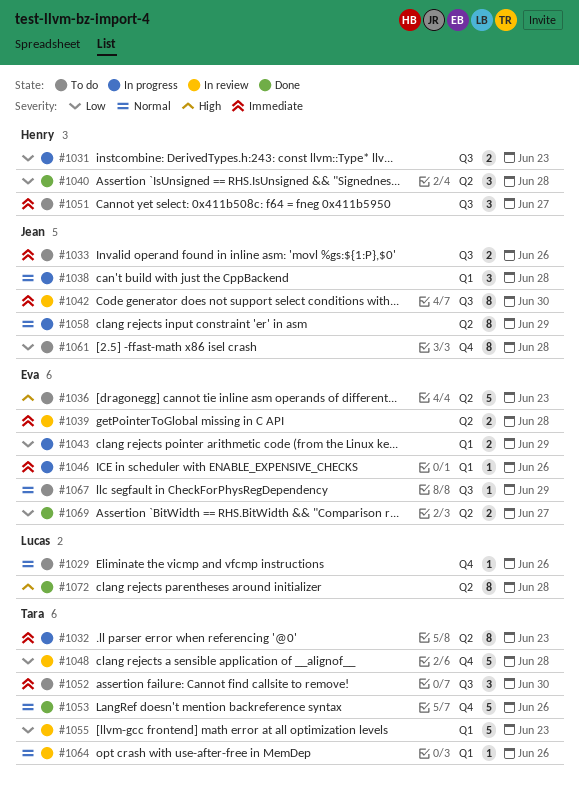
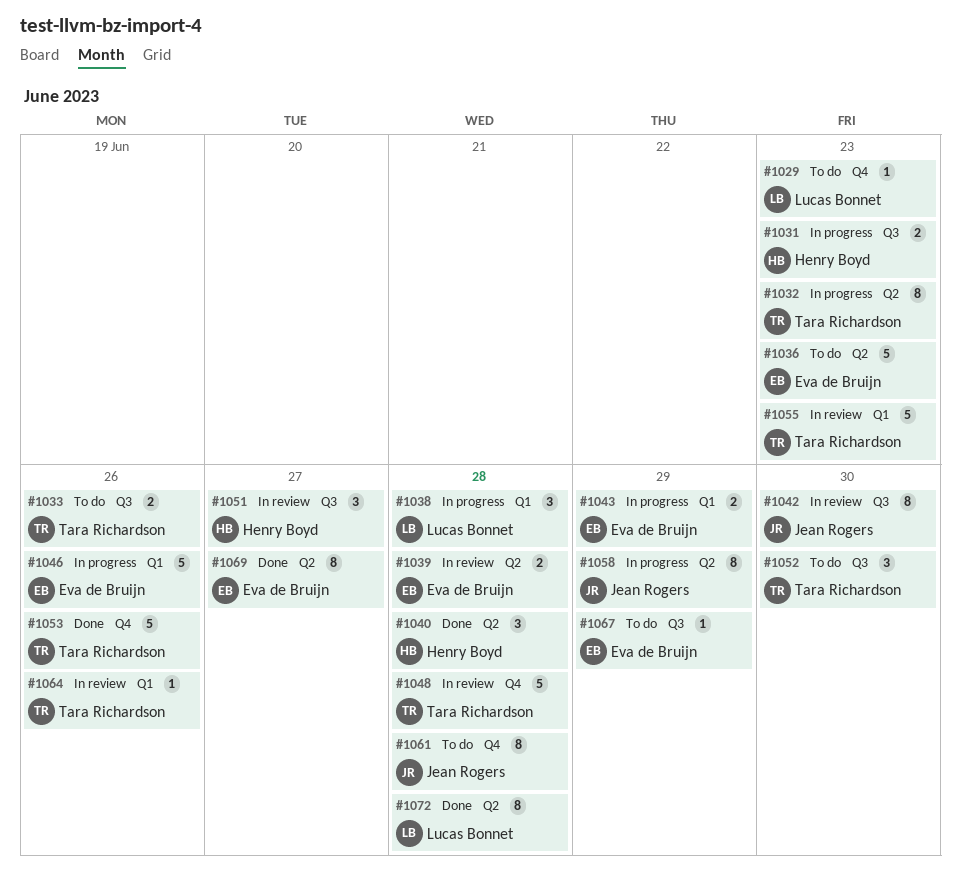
#1029, due: Jun 26 -> Jun 23
#1033, owner: Jean Rogers -> Tara Richardson
#1038, owner: Jean Rogers -> Lucas Bonnet
#1046, estimate: 1 -> 5
#1051, status: To do -> In review
#1069, estimate: 2 -> 8

